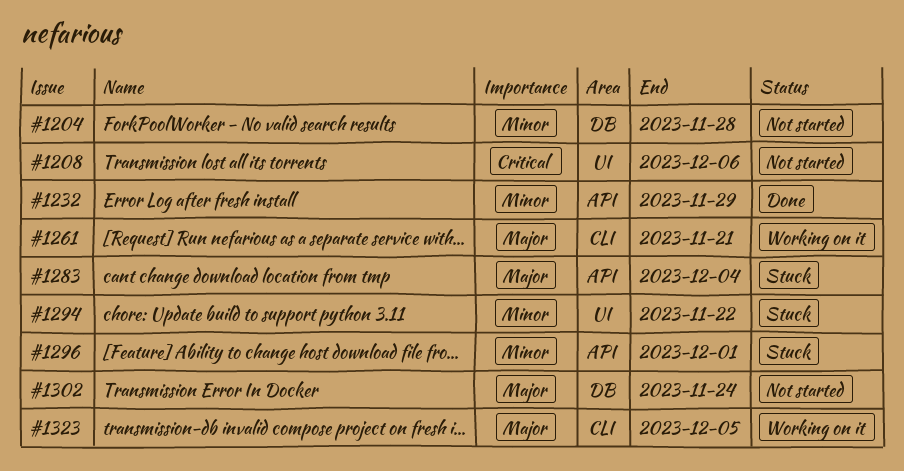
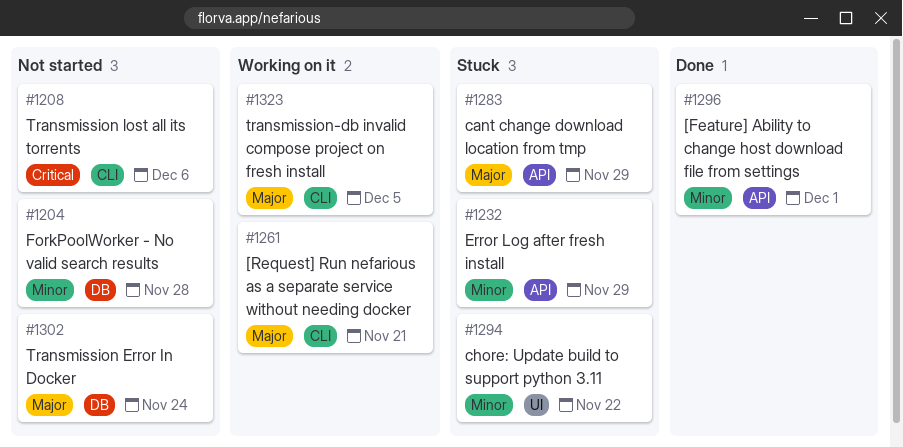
#1208, label: UI -> CLI
#1232, status: Done -> Stuck
#1283, due: Dec 4 -> Nov 29
#1296, status: Stuck -> Done

